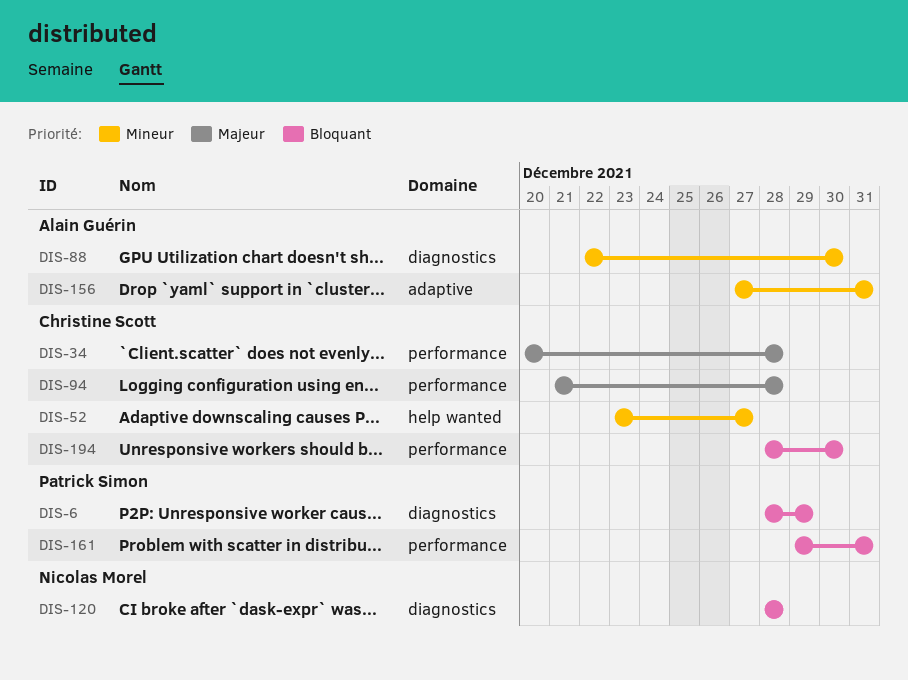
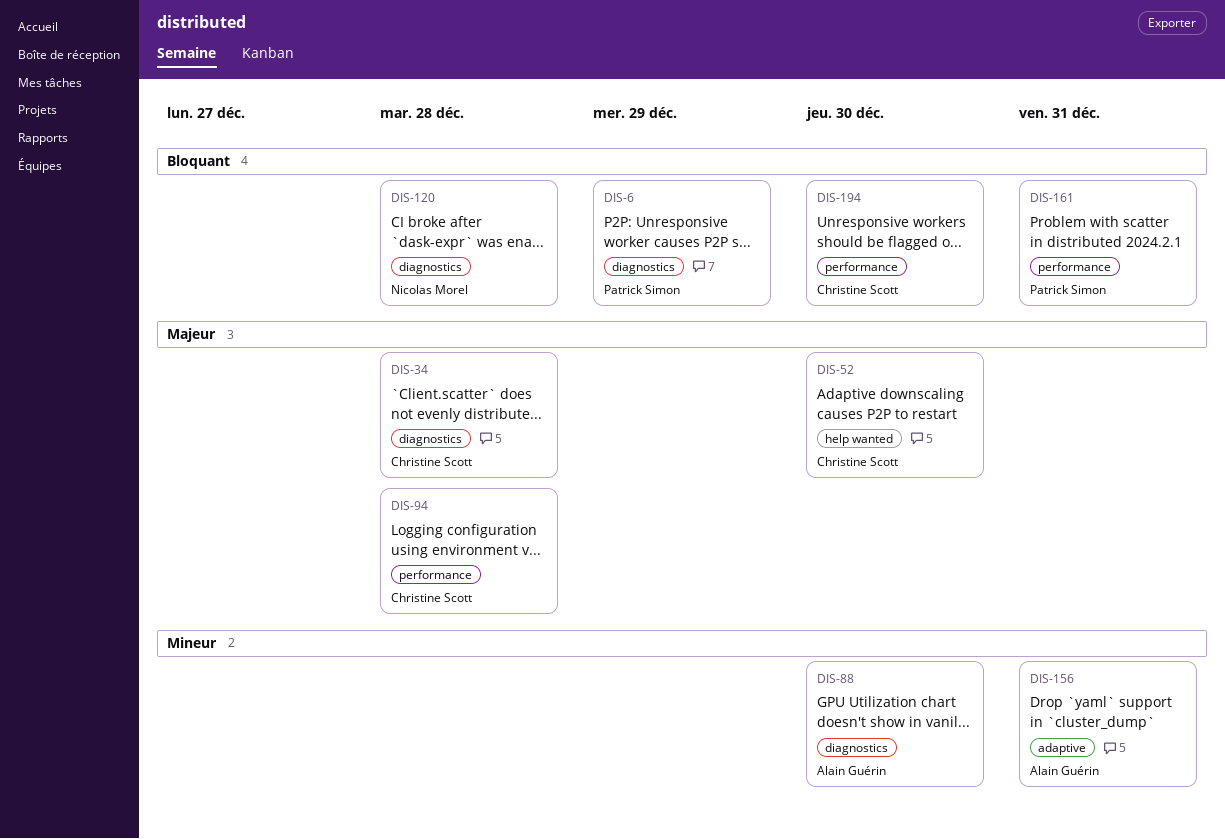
DIS-34, label: performance -> diagnostics
DIS-52, priority: Mineur -> Majeur
DIS-52, due: Dec 27 -> Dec 30

